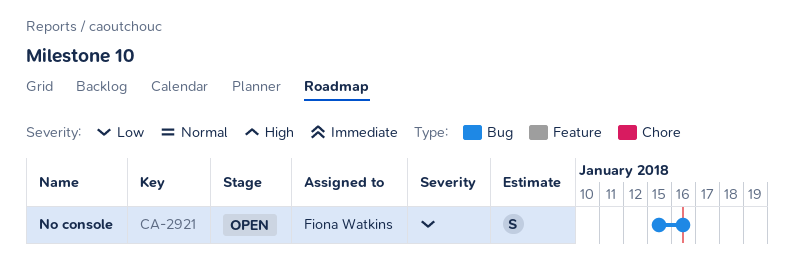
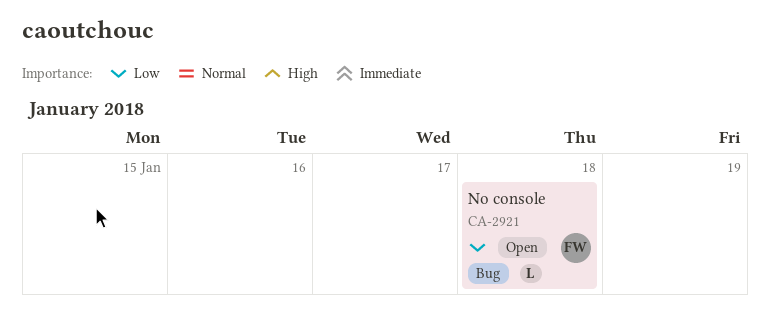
CA-2921, estimate: S -> L
CA-2921, due: Jan 16 -> Jan 18

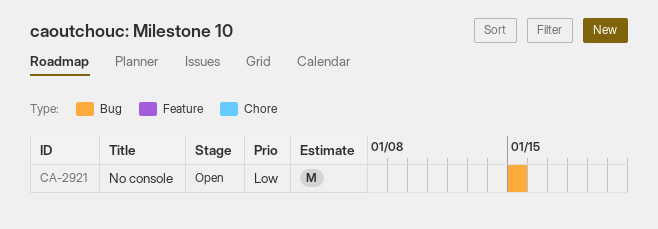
CA-2921, estimate: L -> M
CA-2921, due: Jan 18 -> Jan 15

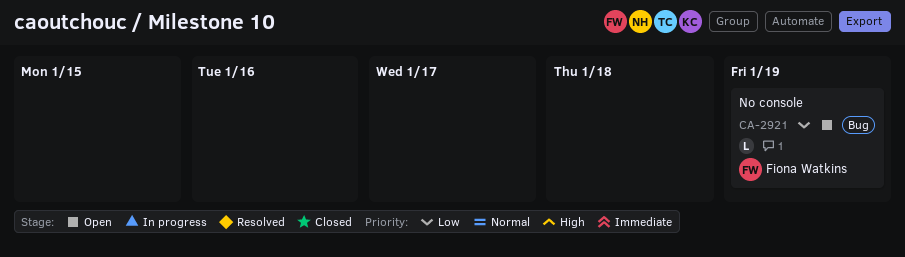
CA-2921, estimate: M -> L
CA-2921, due: Jan 15 -> Jan 19

